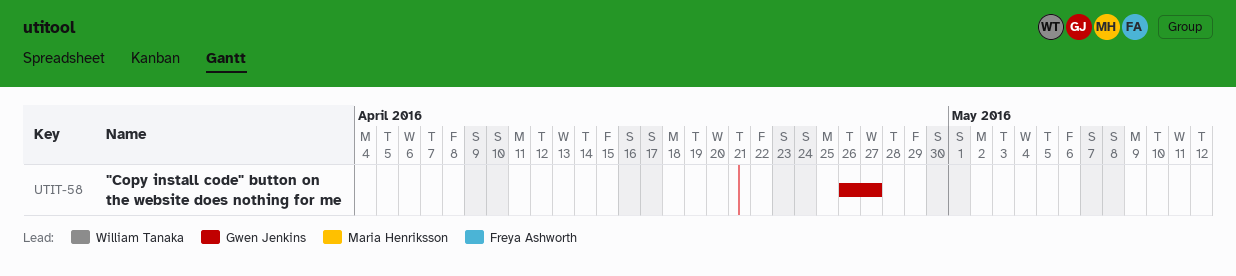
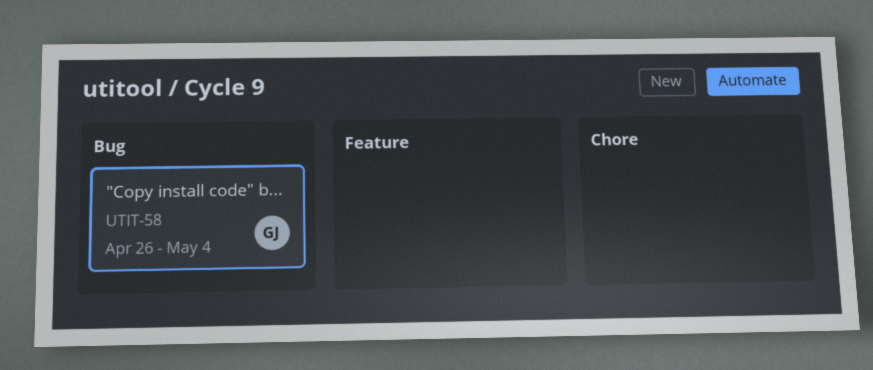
UTIT-58, due: Apr 27 -> May 4

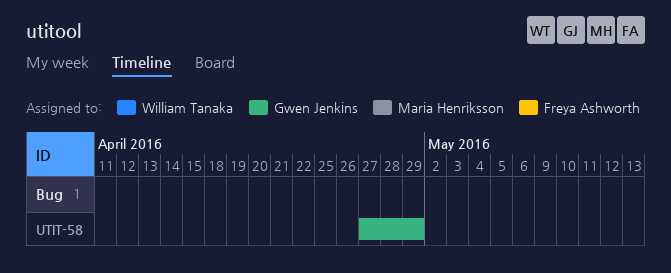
UTIT-58, start: Apr 26 -> Apr 27
UTIT-58, due: May 4 -> Apr 29

